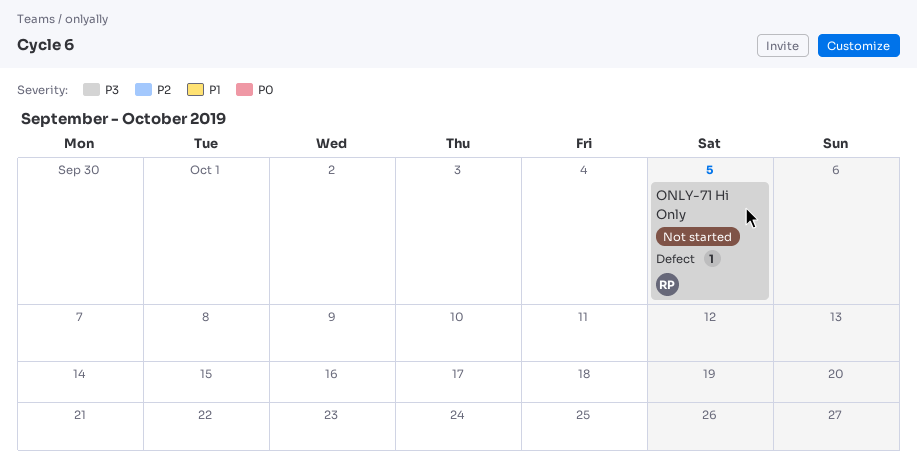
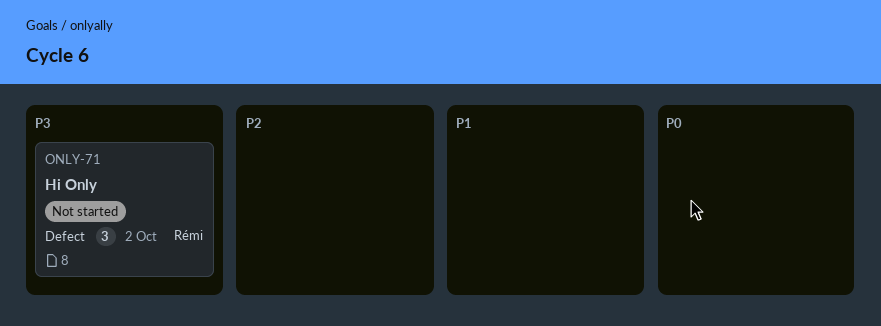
ONLY-71, estimate: 1 -> 3
ONLY-71, due: Oct 5 -> Oct 2

